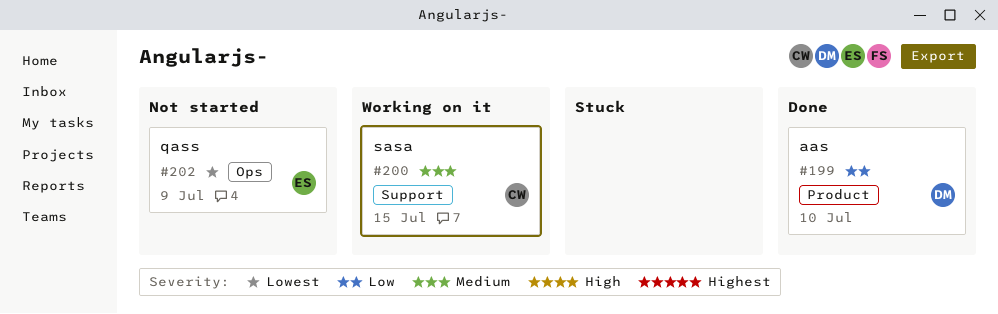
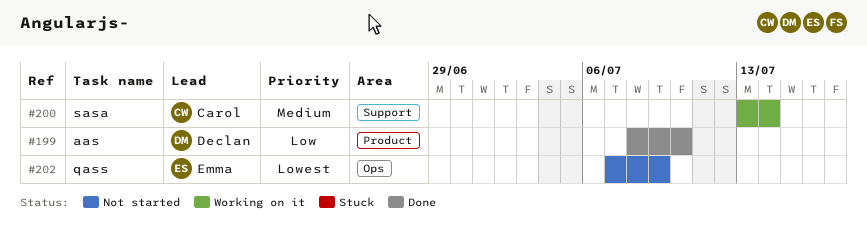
#200, due: Jul 15 -> Jul 14

